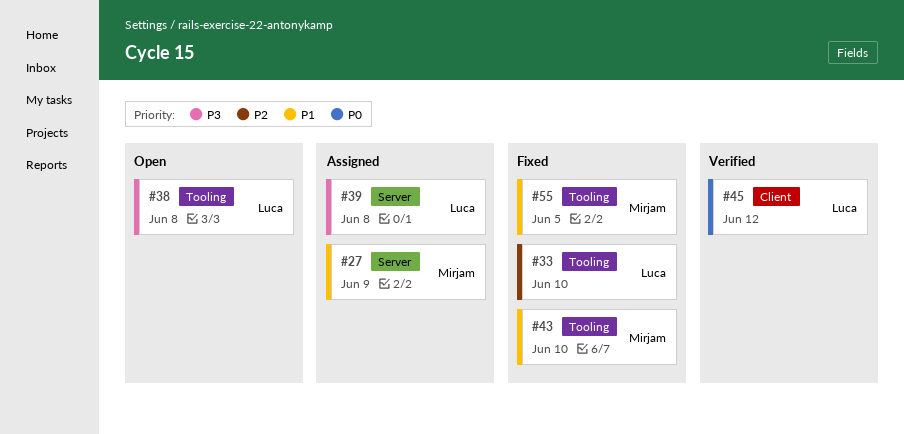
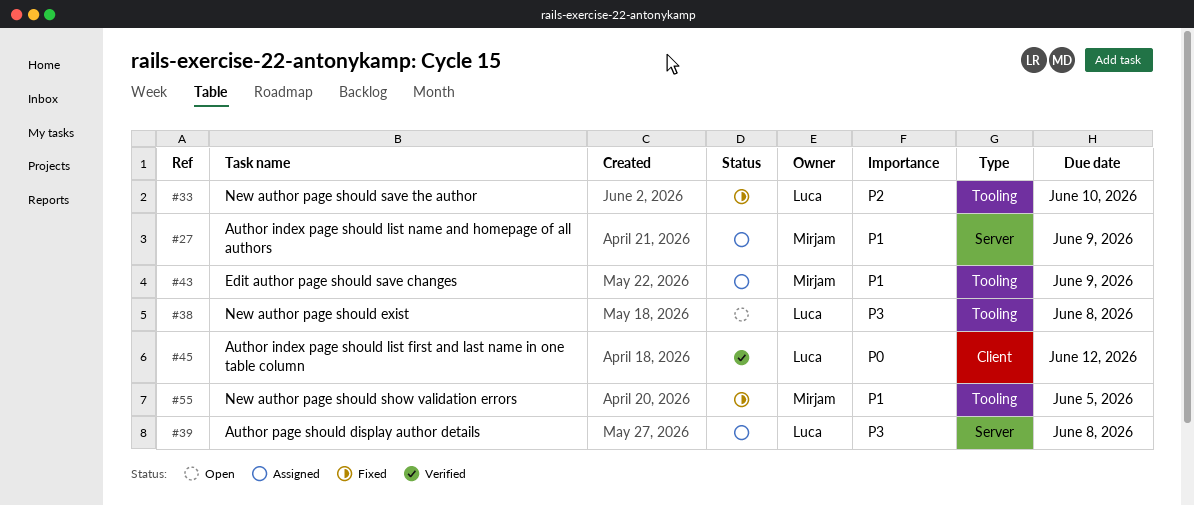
#43, status: Fixed -> Assigned
#43, due: Jun 10 -> Jun 9

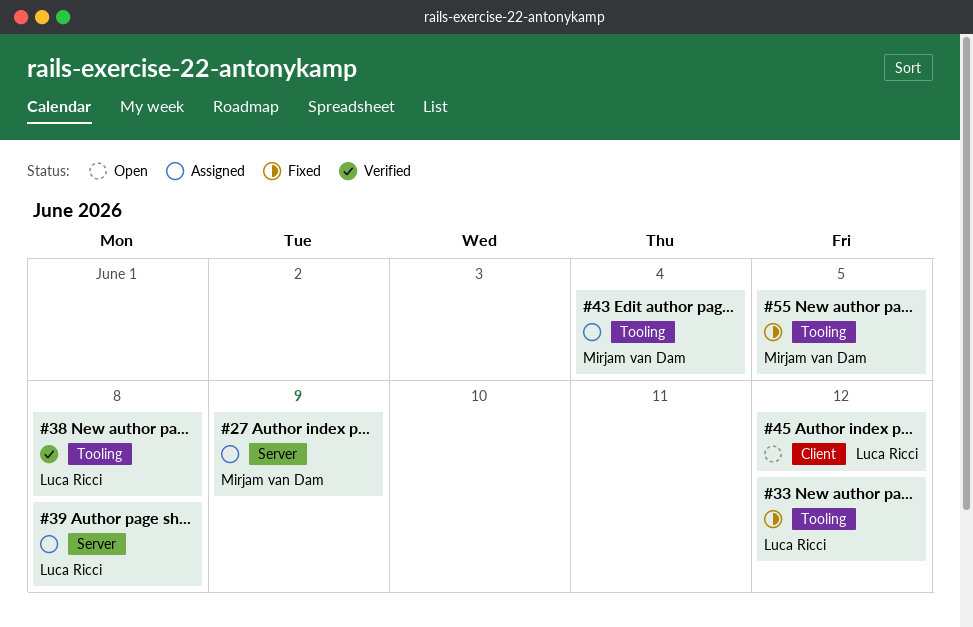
#33, due: Jun 10 -> Jun 12
#38, status: Open -> Verified
#43, due: Jun 9 -> Jun 4
#45, status: Verified -> Open

